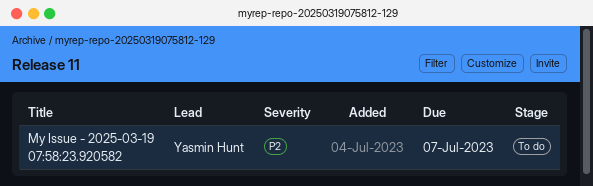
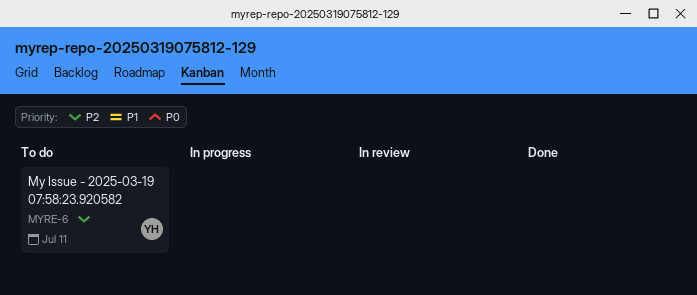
My Issue - 2025-03-19 07:58:23.920582, due: Jul 7 -> Jul 11

